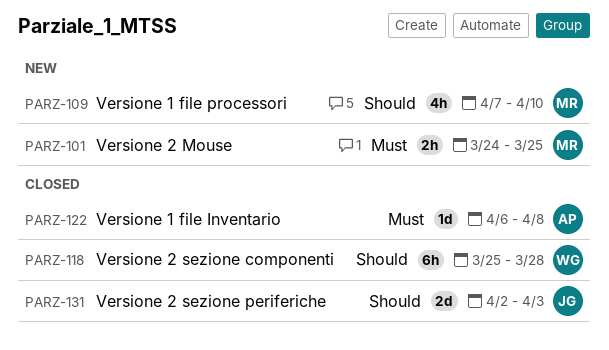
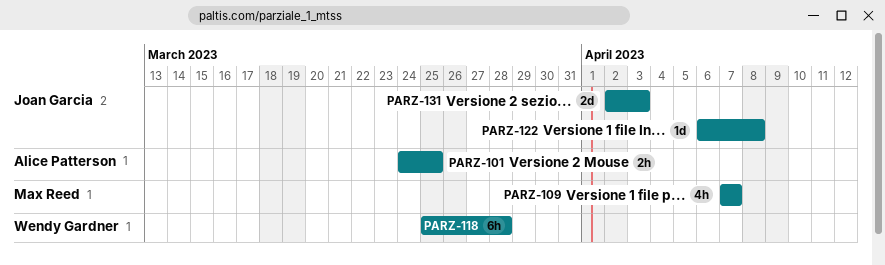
PARZ-101, owner: Max Reed -> Alice Patterson
PARZ-109, due: Apr 10 -> Apr 7
PARZ-122, owner: Alice Patterson -> Joan Garcia

